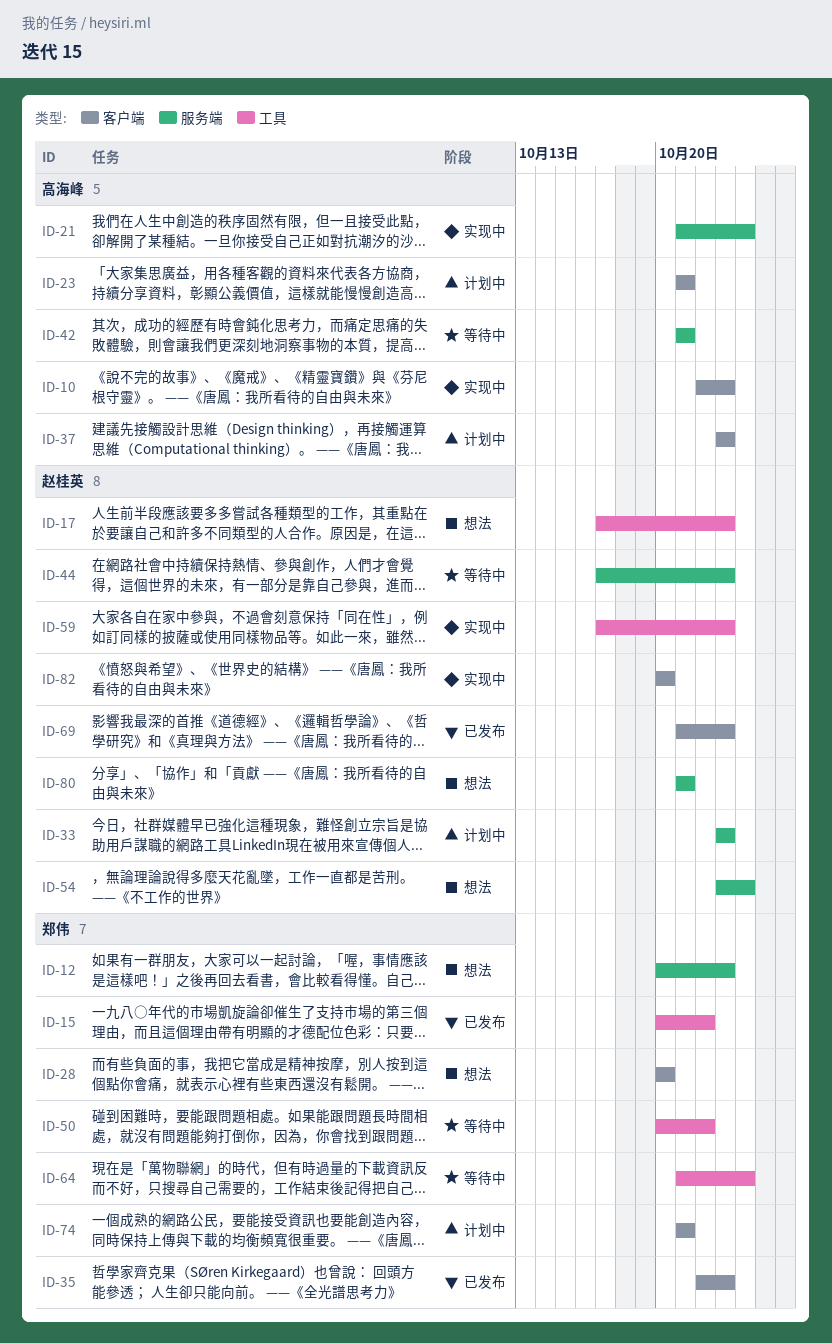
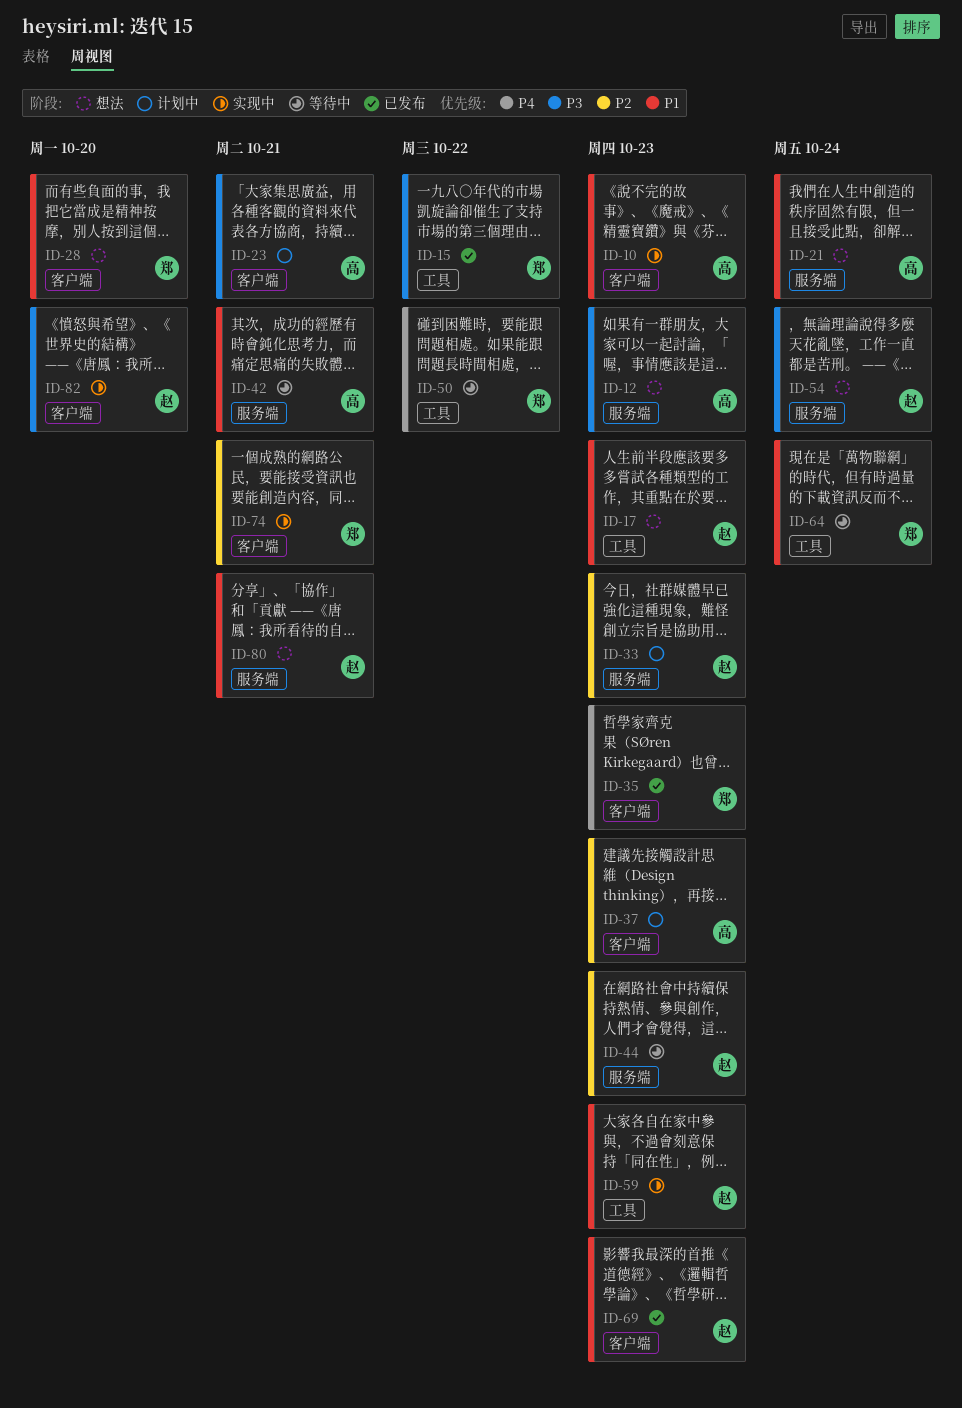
ID-12, owner: 郑伟 -> 高海峰
ID-21, status: 实现中 -> 想法
ID-74, status: 计划中 -> 实现中

